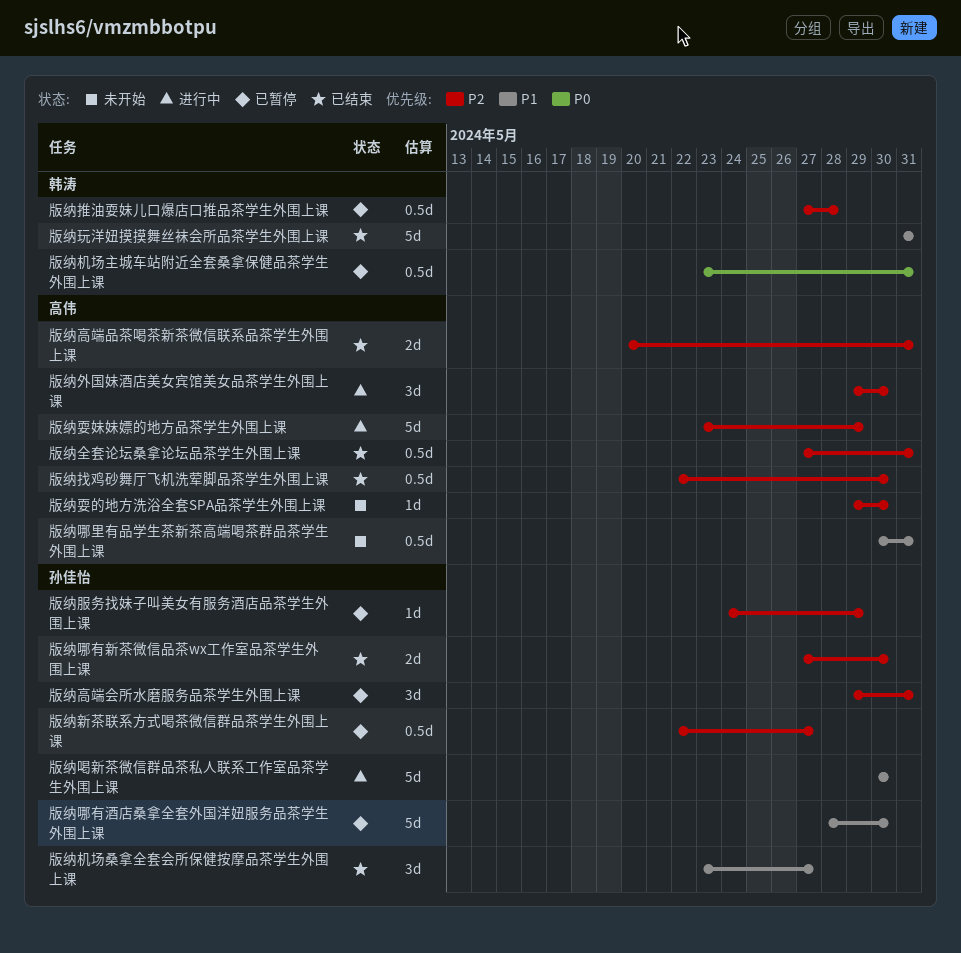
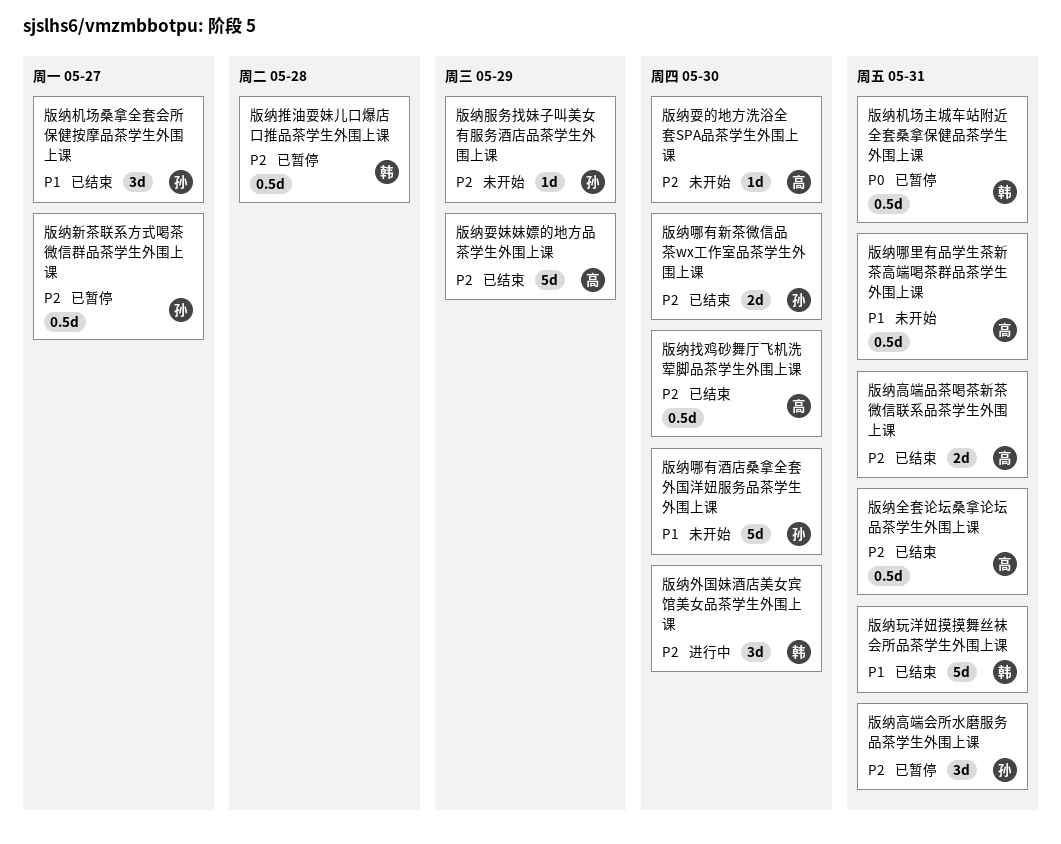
版纳哪有酒店桑拿全套外国洋妞服务品茶学生外围上课, status: 已暂停 -> 未开始
版纳喝新茶微信群品茶私人联系工作室品茶学生外围上课: present -> none
版纳外国妹酒店美女宾馆美女品茶学生外围上课, owner: 高伟 -> 韩涛
版纳服务找妹子叫美女有服务酒店品茶学生外围上课, status: 已暂停 -> 未开始
版纳耍妹妹嫖的地方品茶学生外围上课, status: 进行中 -> 已结束

